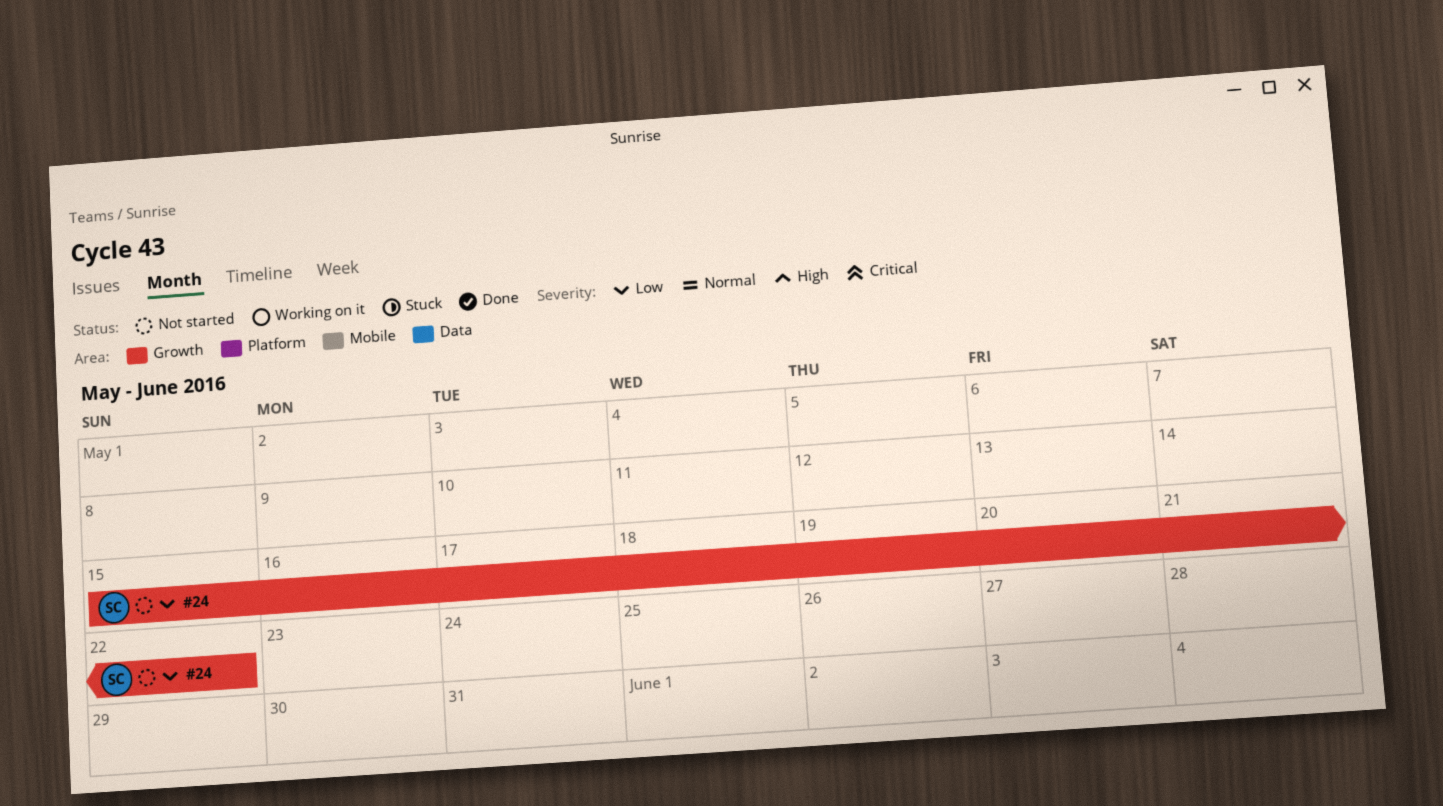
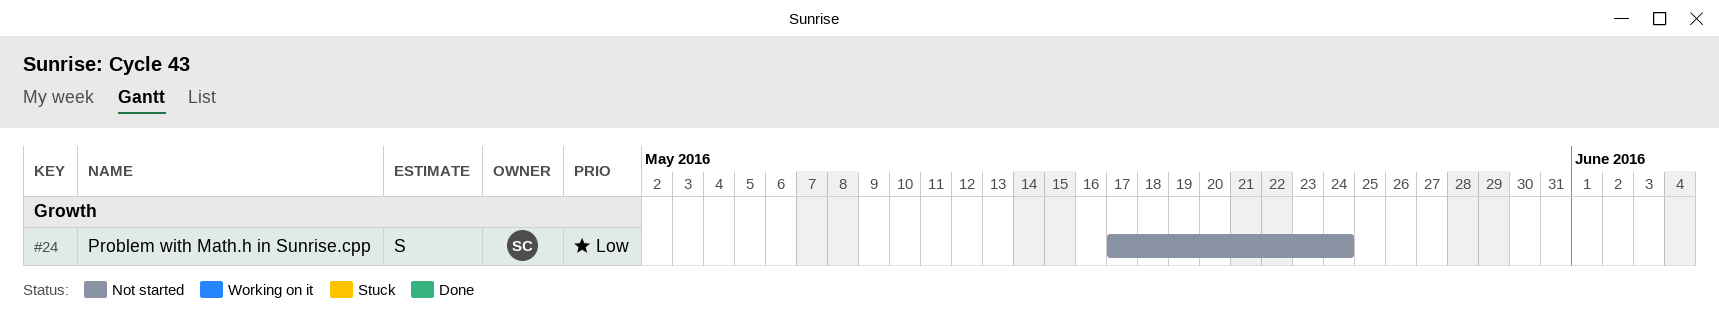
#24, start: May 15 -> May 17
#24, due: May 22 -> May 24

